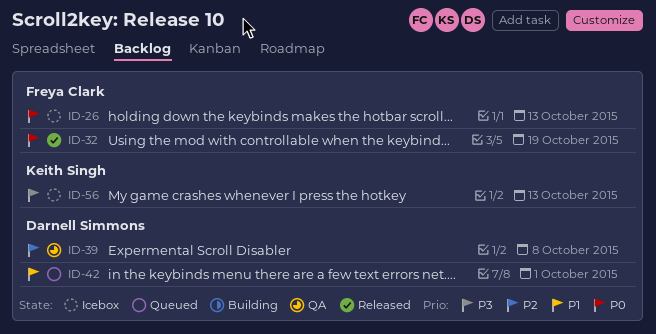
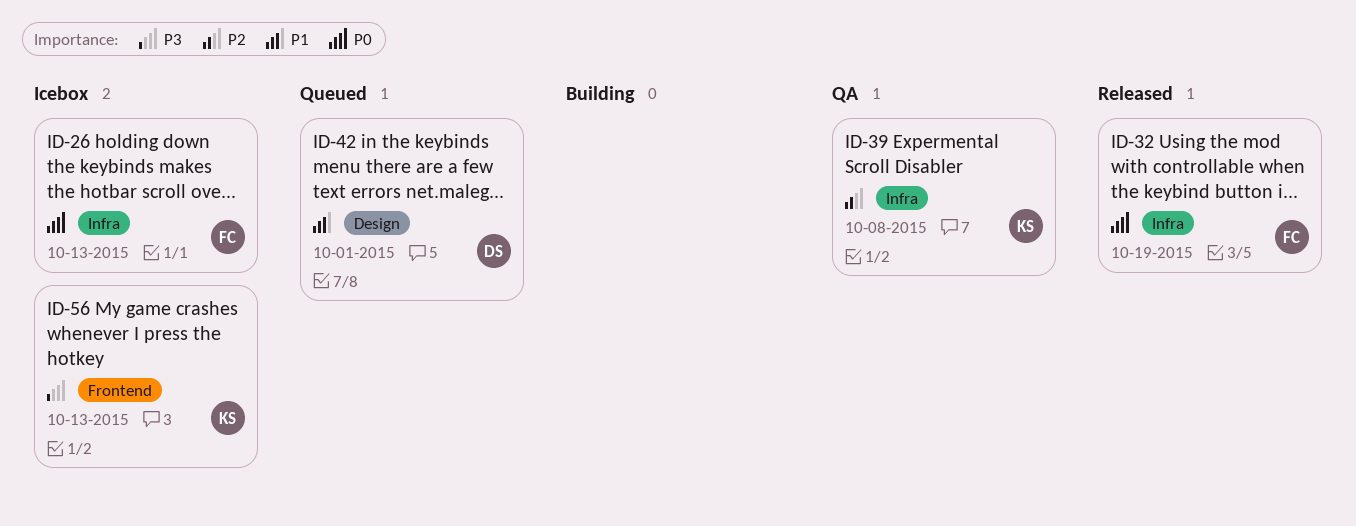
ID-39, owner: Darnell Simmons -> Keith Singh

